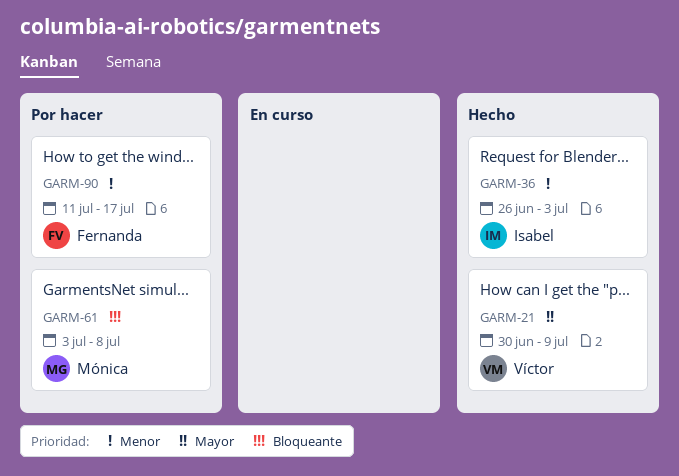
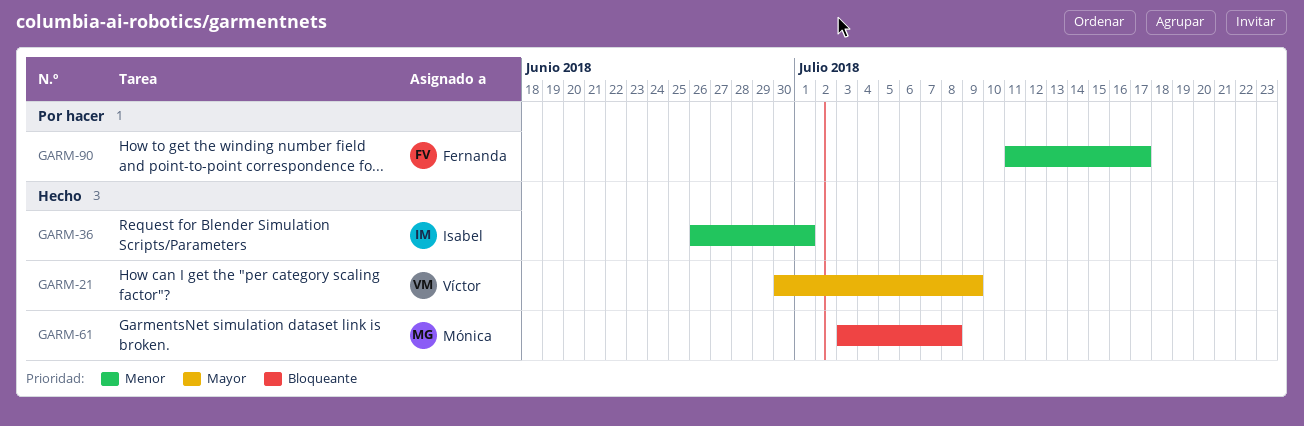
GARM-36, due: Jul 3 -> Jul 1
GARM-61, status: Por hacer -> Hecho

